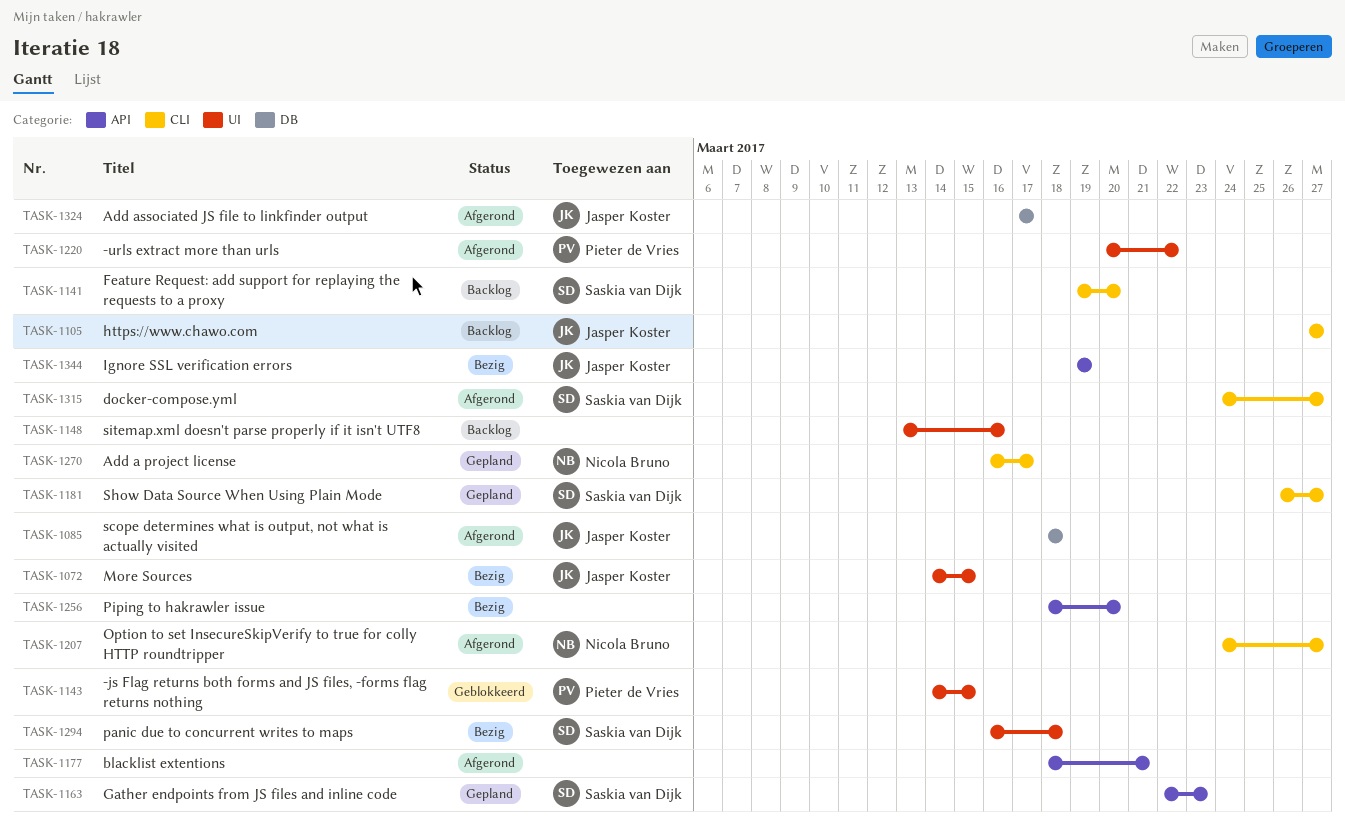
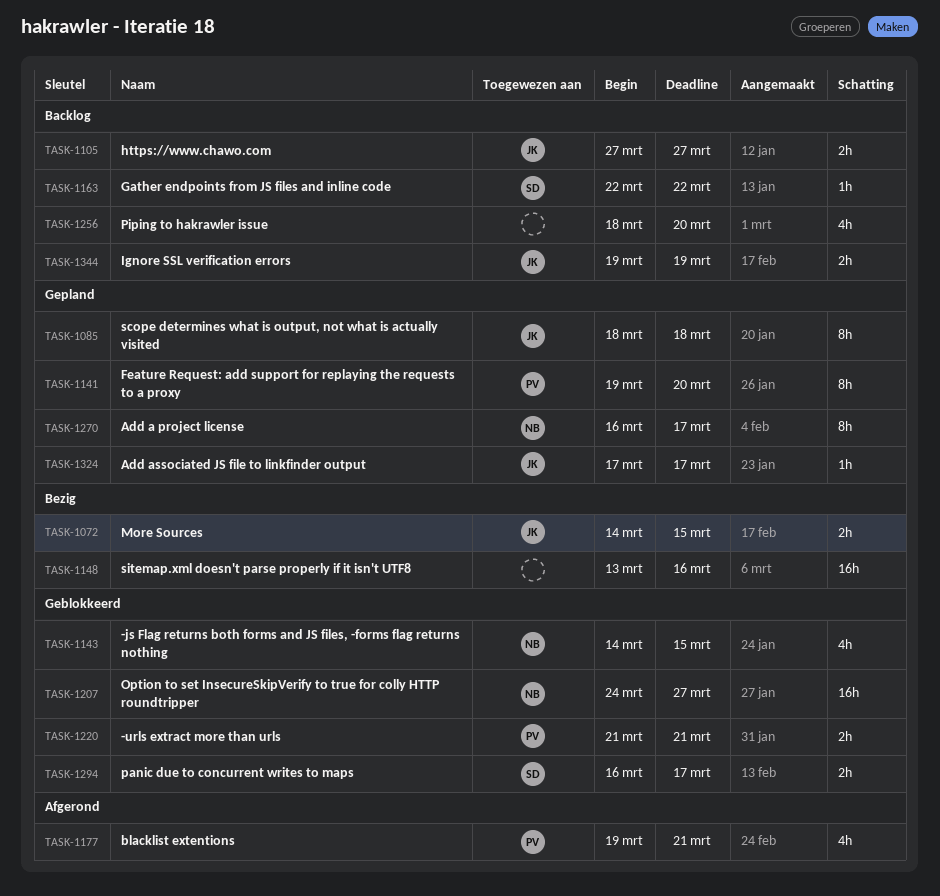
TASK-1085, status: Afgerond -> Gepland
TASK-1141, status: Backlog -> Gepland
TASK-1141, owner: Saskia van Dijk -> Pieter de Vries
TASK-1143, owner: Pieter de Vries -> Nicola Bruno
TASK-1148, status: Backlog -> Bezig
TASK-1163, status: Gepland -> Backlog
TASK-1163, due: Mar 23 -> Mar 22
TASK-1177, owner: none -> Pieter de Vries
TASK-1177, start: Mar 18 -> Mar 19
TASK-1181: present -> none
TASK-1207, status: Afgerond -> Geblokkeerd
TASK-1220, status: Afgerond -> Geblokkeerd
TASK-1220, start: Mar 20 -> Mar 21
TASK-1220, due: Mar 22 -> Mar 21
TASK-1256, status: Bezig -> Backlog
TASK-1294, status: Bezig -> Geblokkeerd
TASK-1294, due: Mar 18 -> Mar 17
TASK-1315: present -> none
TASK-1324, status: Afgerond -> Gepland
TASK-1344, status: Bezig -> Backlog

